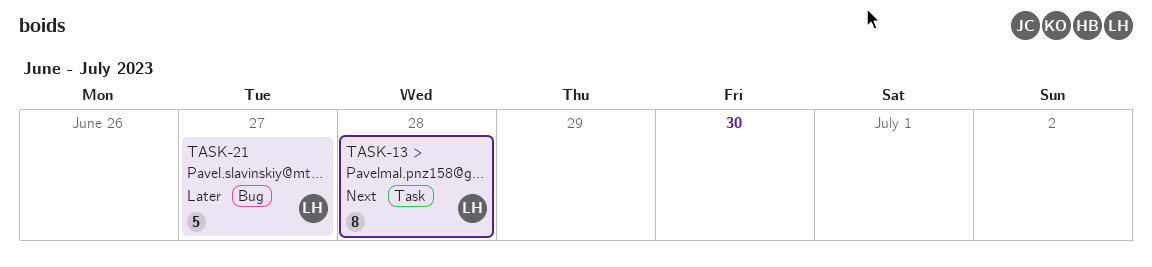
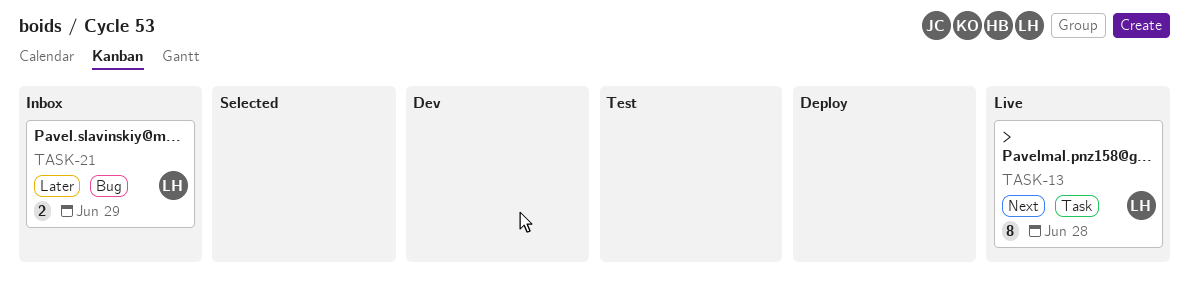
TASK-21, estimate: 5 -> 2
TASK-21, due: Jun 27 -> Jun 29

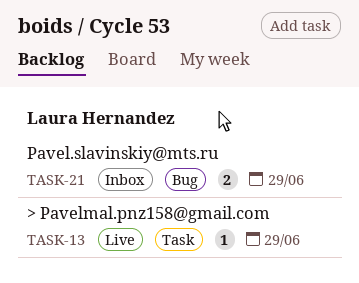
TASK-13, estimate: 8 -> 1
TASK-13, due: Jun 28 -> Jun 29

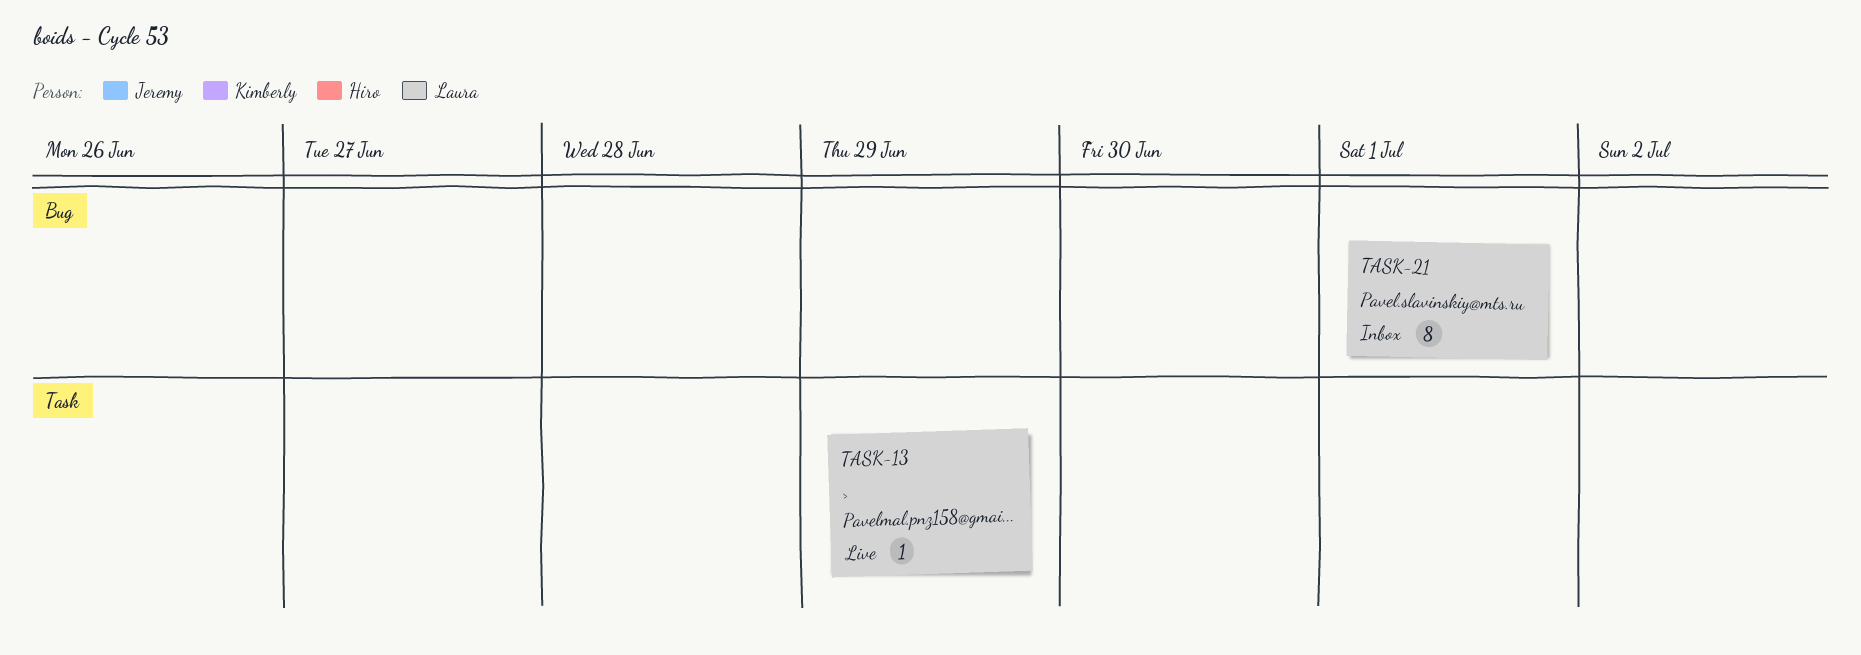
TASK-21, estimate: 2 -> 8
TASK-21, due: Jun 29 -> Jul 1

